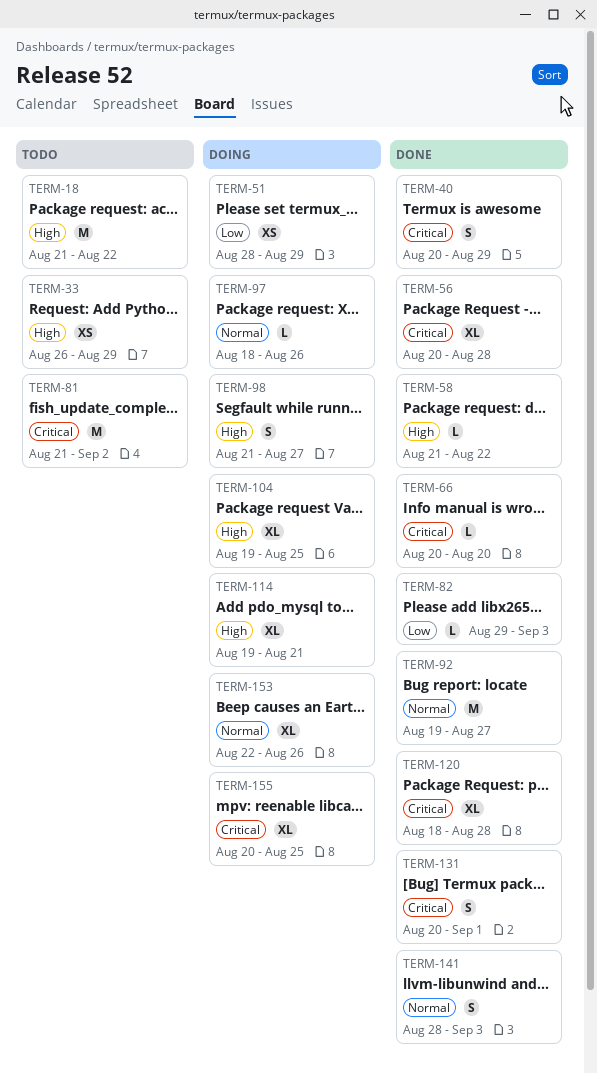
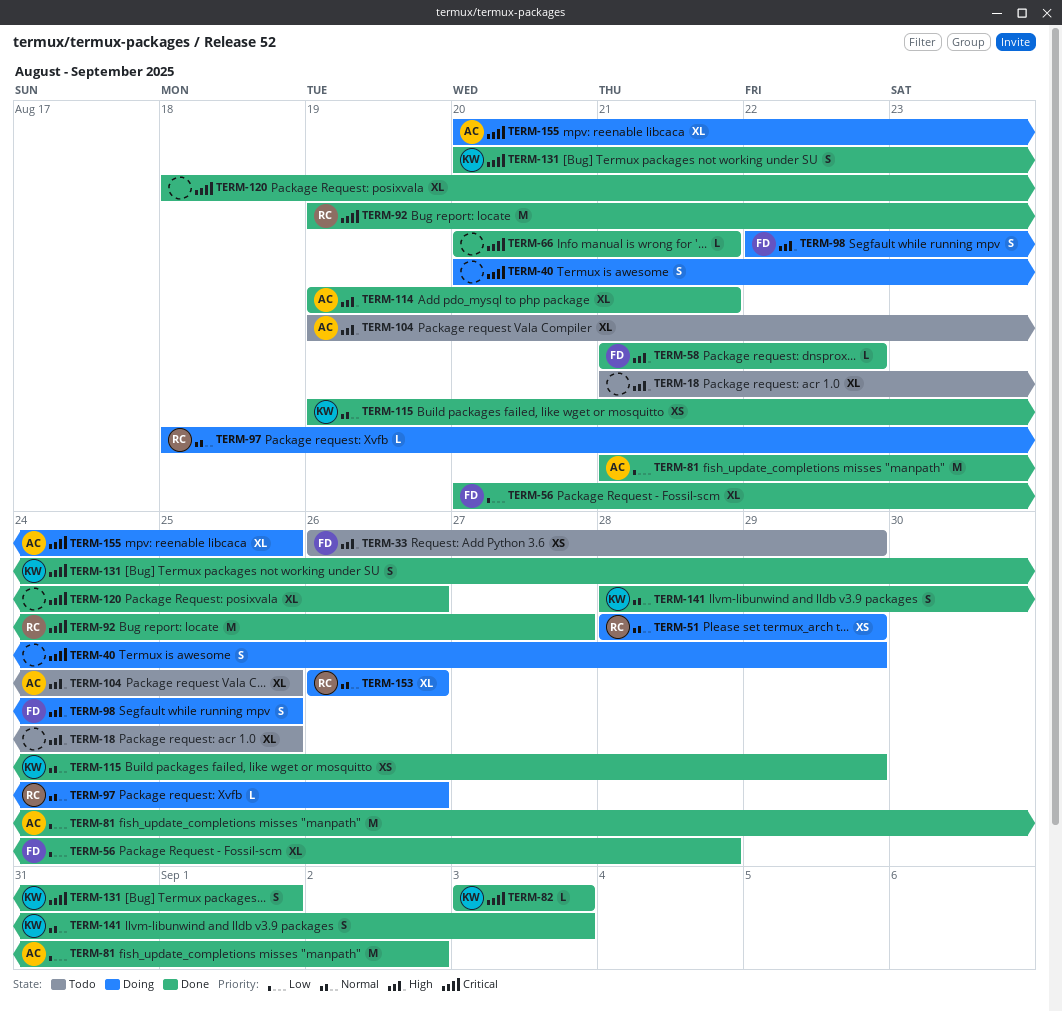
TERM-18, estimate: M -> XL
TERM-18, due: Aug 22 -> Aug 25
TERM-40, status: Done -> Doing
TERM-51, priority: Low -> Normal
TERM-56, priority: Critical -> Low
TERM-66, due: Aug 20 -> Aug 21
TERM-81, status: Todo -> Done
TERM-81, priority: Critical -> Low
TERM-82, priority: Low -> Critical
TERM-82, start: Aug 29 -> Sep 3
TERM-92, priority: Normal -> Critical
TERM-98, start: Aug 21 -> Aug 22
TERM-98, due: Aug 27 -> Aug 25
TERM-104, status: Doing -> Todo
TERM-114, status: Doing -> Done
TERM-115: none -> present
TERM-120, due: Aug 28 -> Aug 26
TERM-153, start: Aug 22 -> Aug 26

